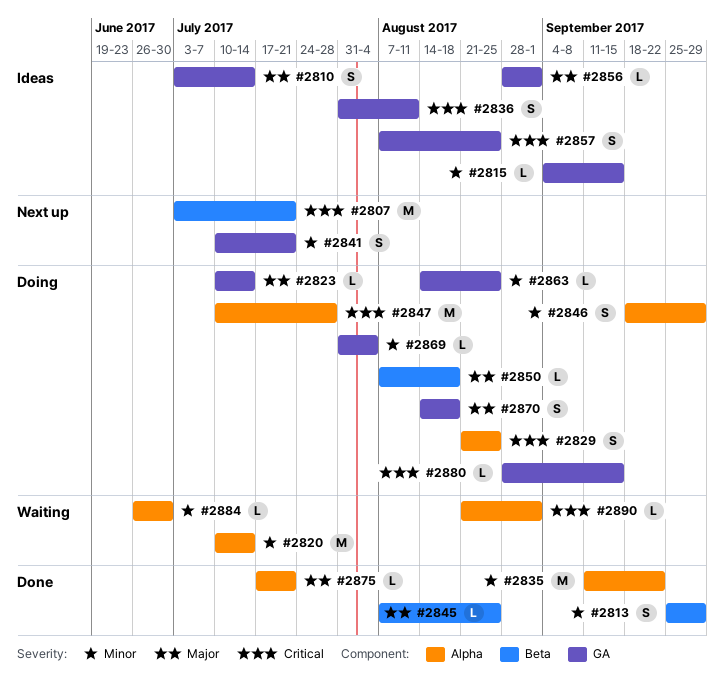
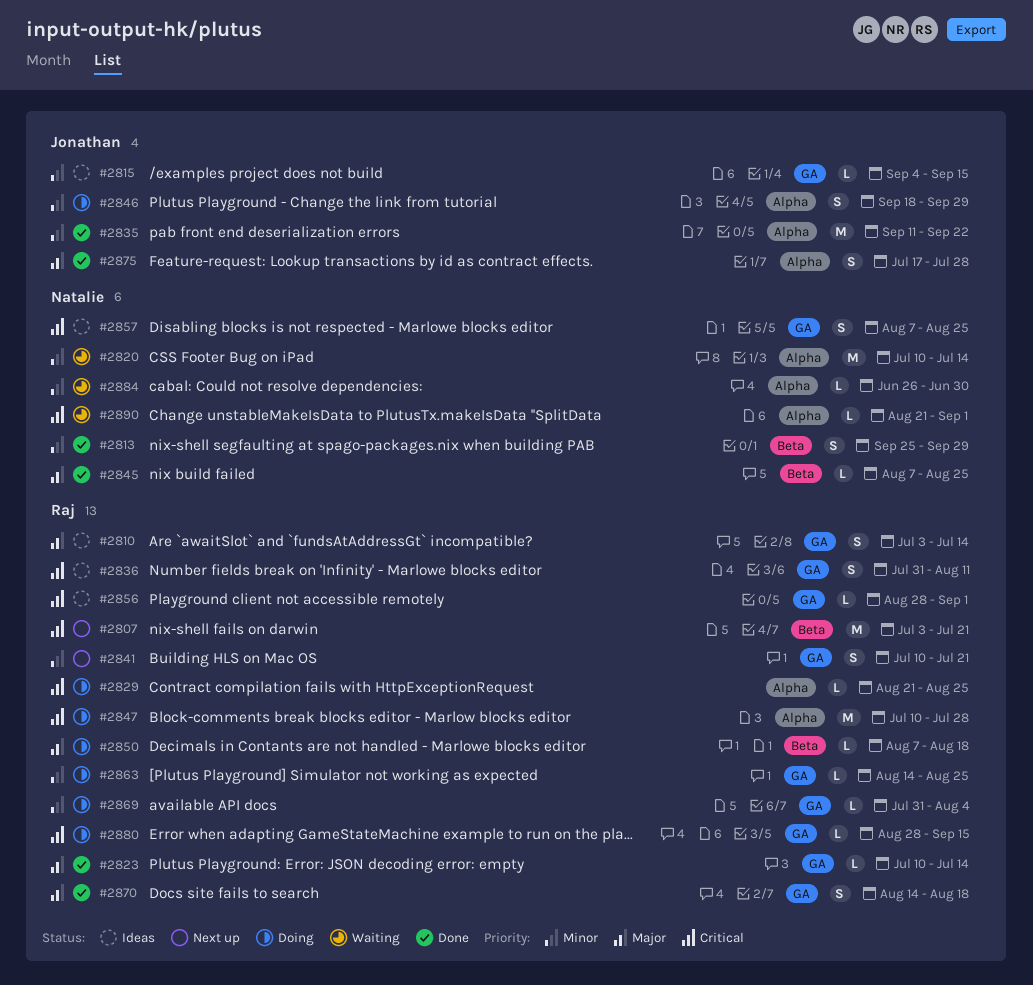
#2823, status: Doing -> Done
#2829, estimate: S -> L
#2856, priority: Major -> Critical
#2870, status: Doing -> Done
#2875, estimate: L -> S
#2875, due: Jul 21 -> Jul 28

